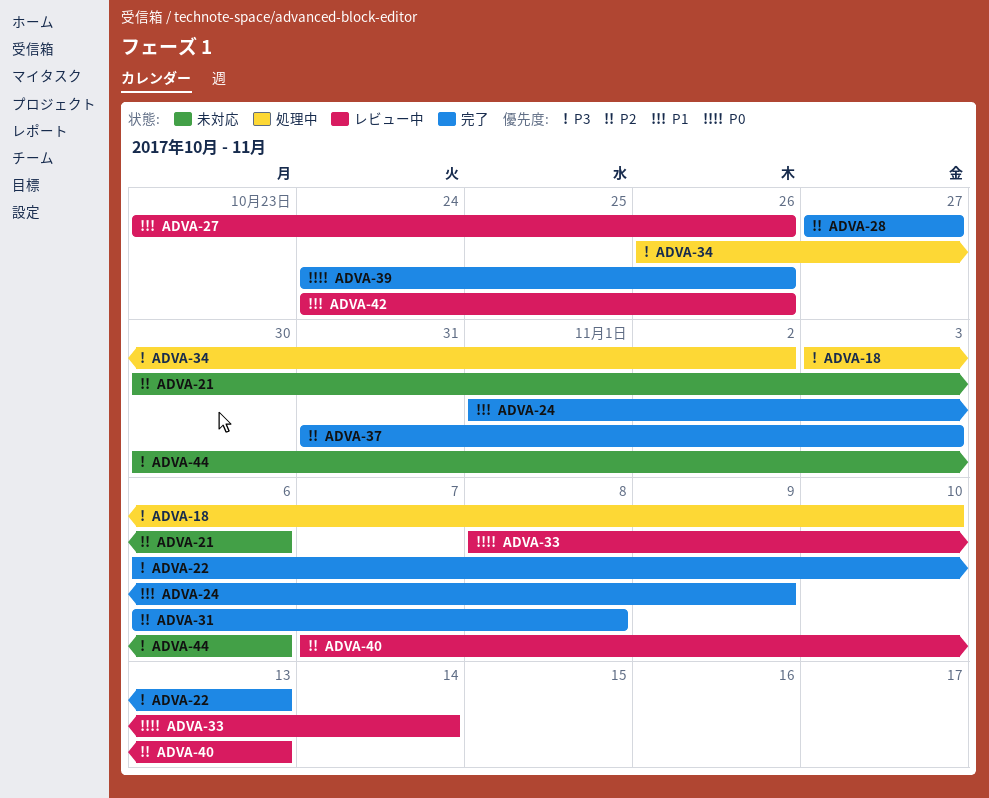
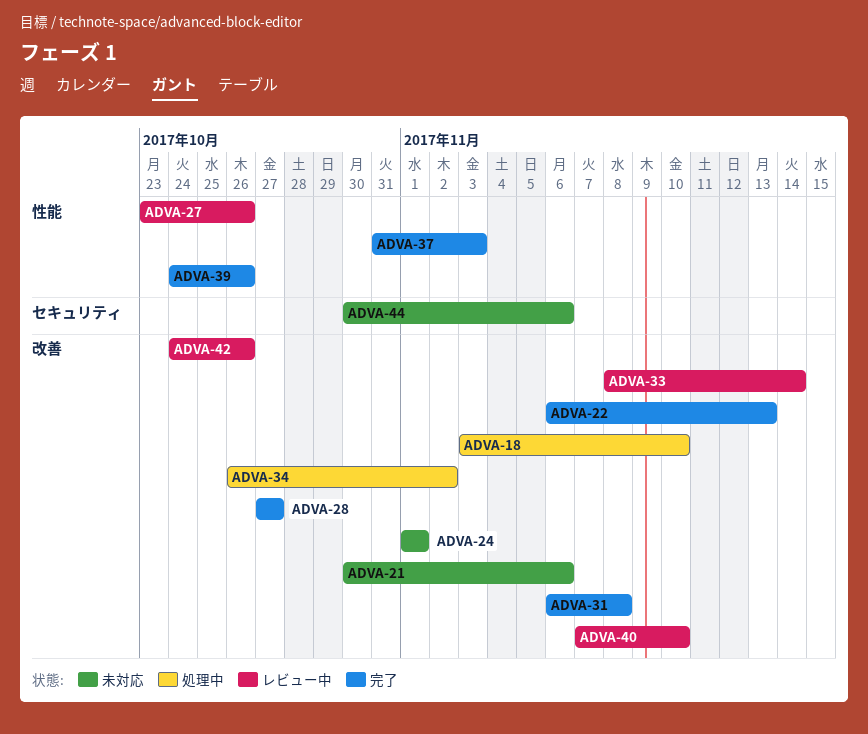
ADVA-24, status: 完了 -> 未対応
ADVA-24, due: Nov 9 -> Nov 1
ADVA-40, due: Nov 13 -> Nov 10

